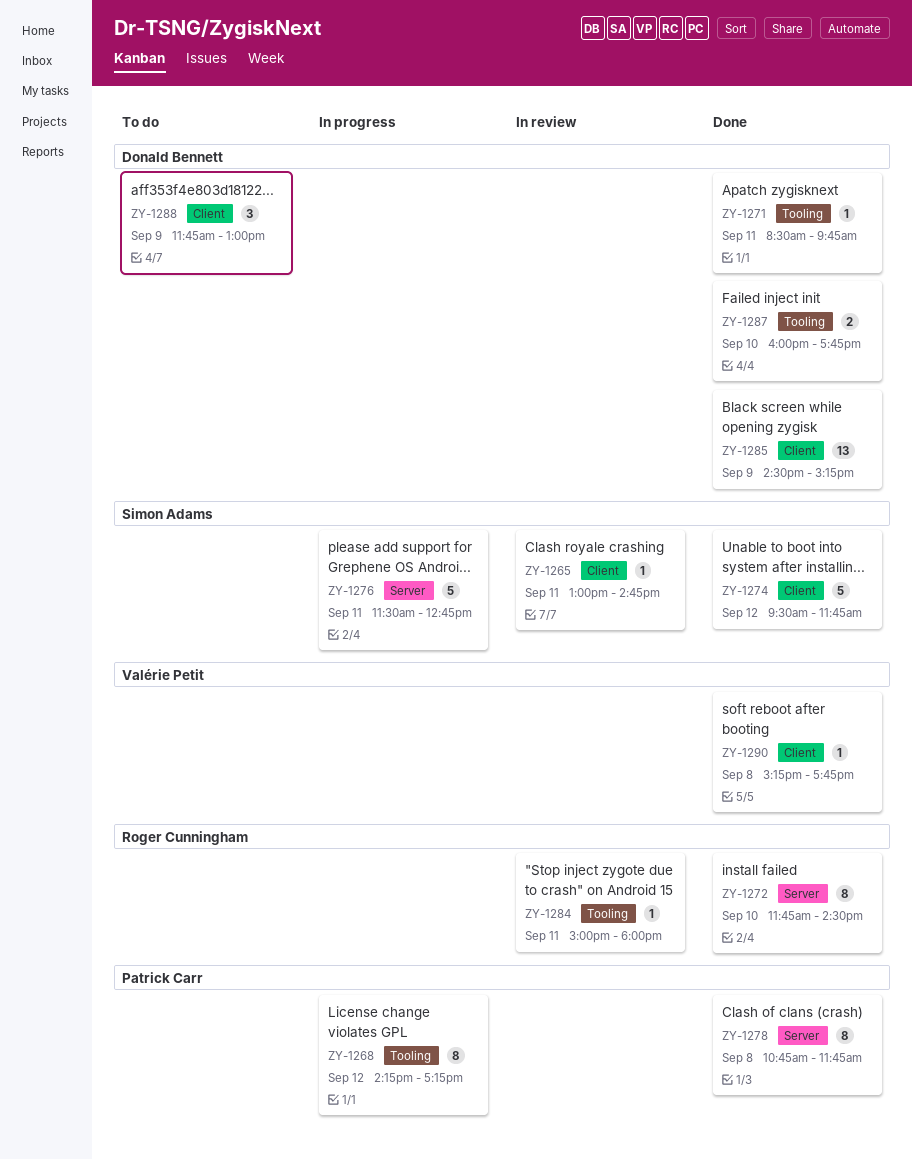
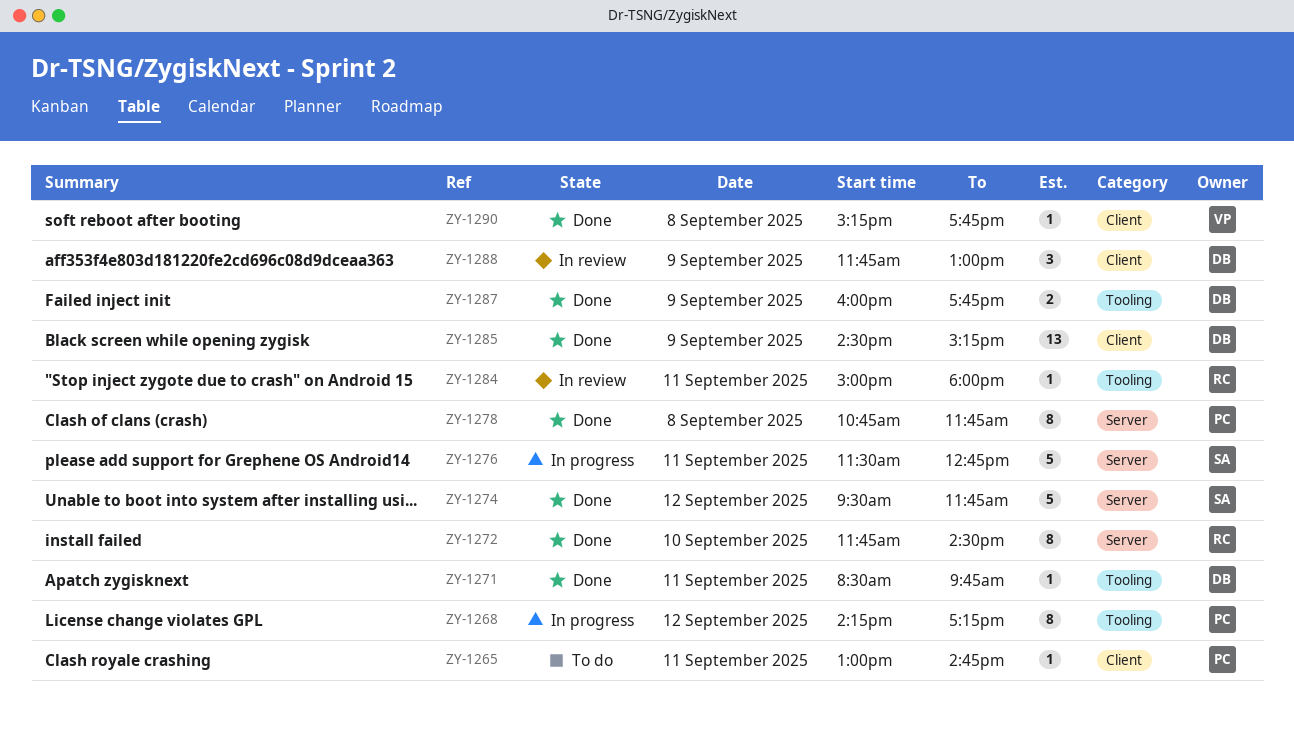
ZY-1265, status: In review -> To do
ZY-1265, owner: Simon Adams -> Patrick Carr
ZY-1274, label: Client -> Server
ZY-1287, day: Sep 10 -> Sep 9
ZY-1288, status: To do -> In review

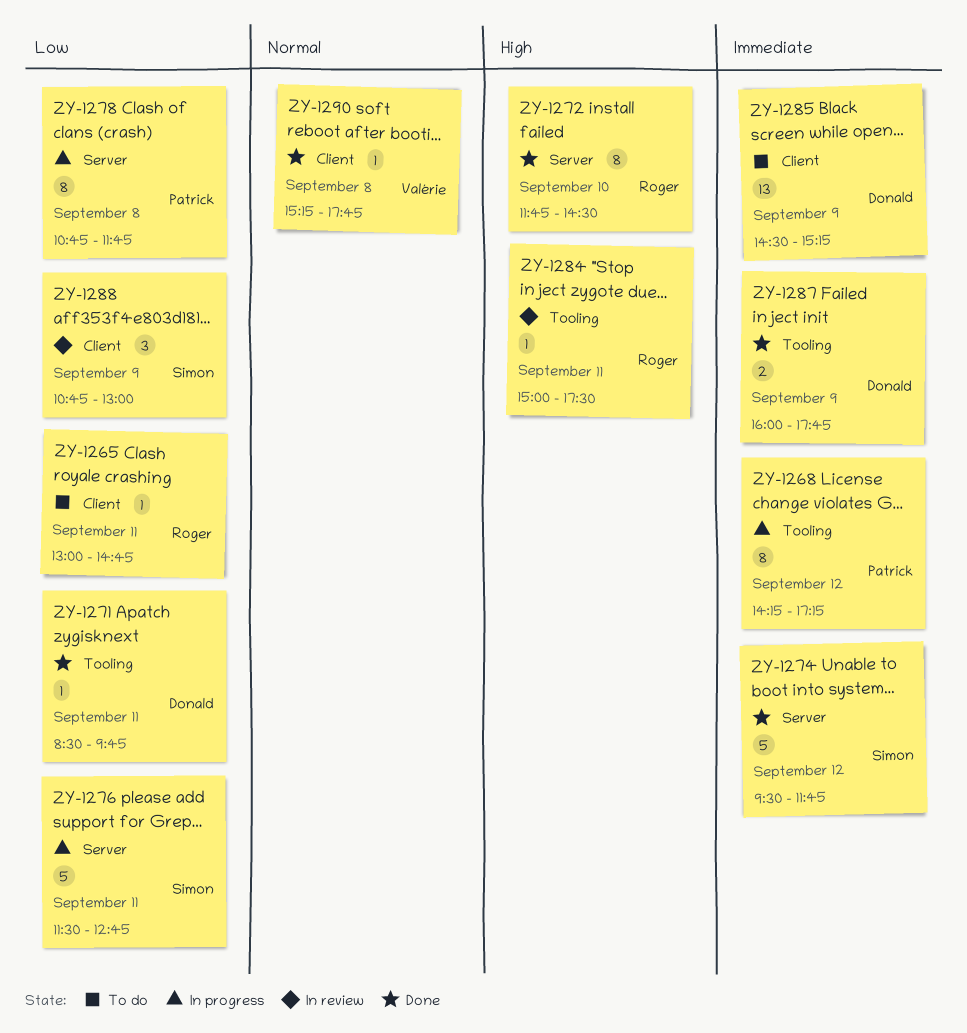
ZY-1265, owner: Patrick -> Roger
ZY-1278, status: Done -> In progress
ZY-1284, ends: 18:00 -> 17:30
ZY-1285, status: Done -> To do
ZY-1288, owner: Donald -> Simon
ZY-1288, begins: 11:45 -> 10:45

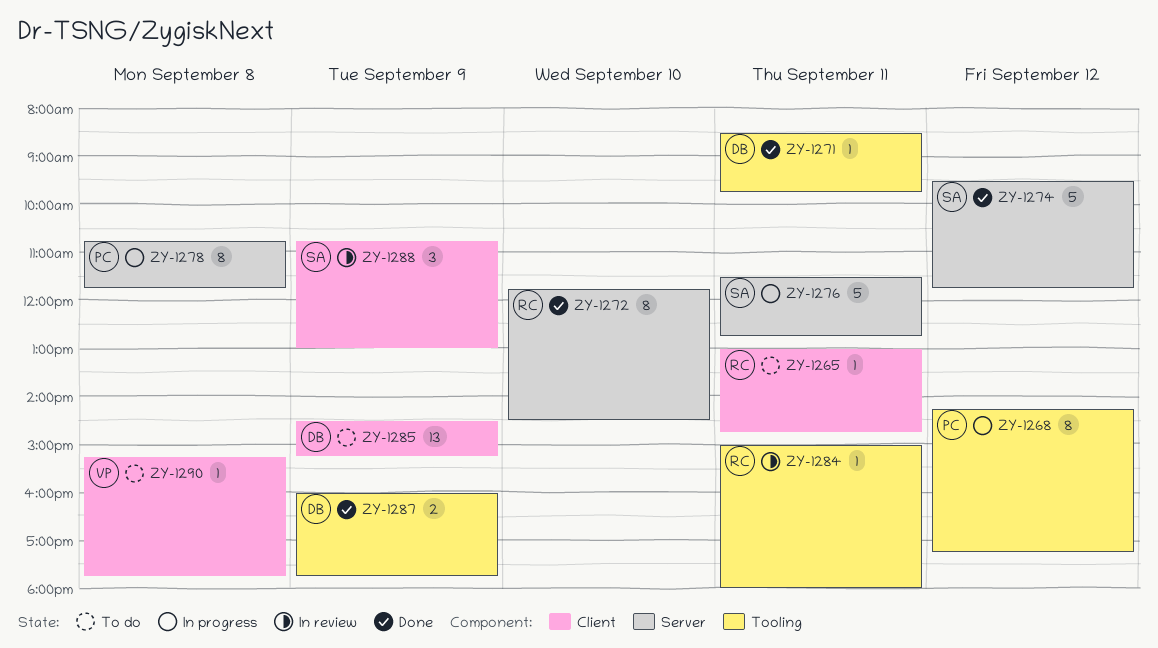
ZY-1284, ends: 17:30 -> 18:00
ZY-1290, status: Done -> To do

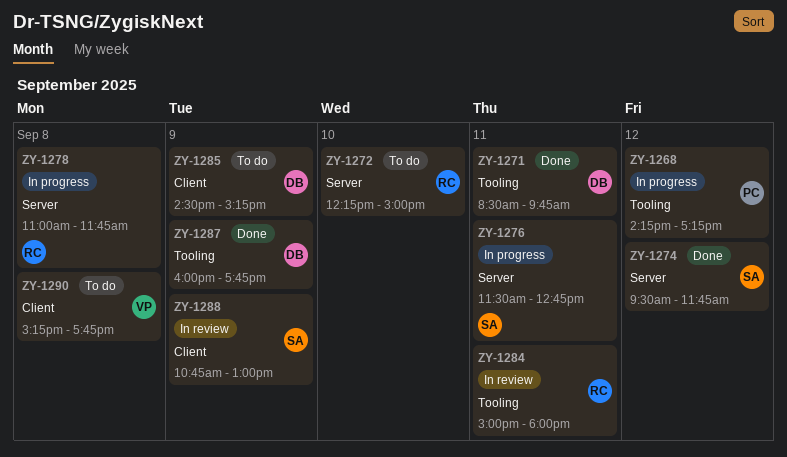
ZY-1265: present -> none
ZY-1272, status: Done -> To do
ZY-1272, begins: 11:45 -> 12:15
ZY-1272, ends: 14:30 -> 15:00
ZY-1278, owner: PC -> RC
ZY-1278, begins: 10:45 -> 11:00

